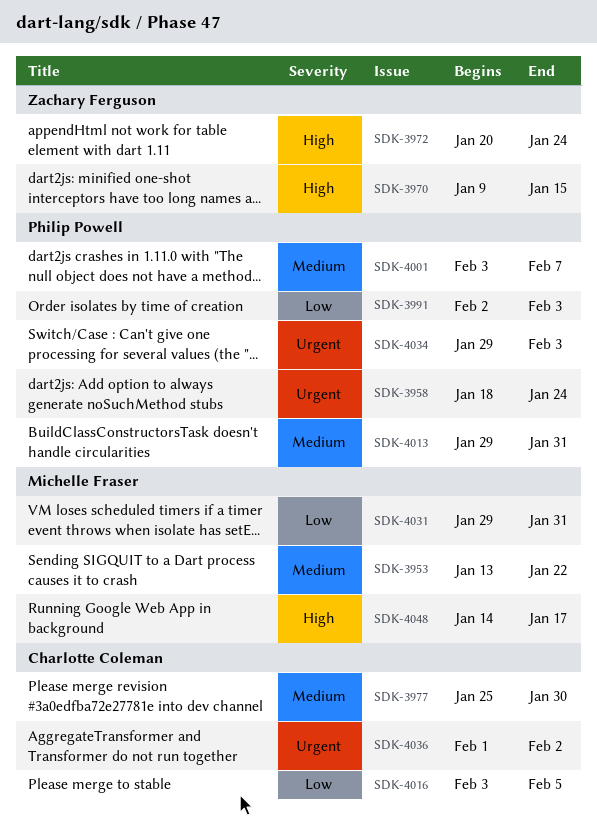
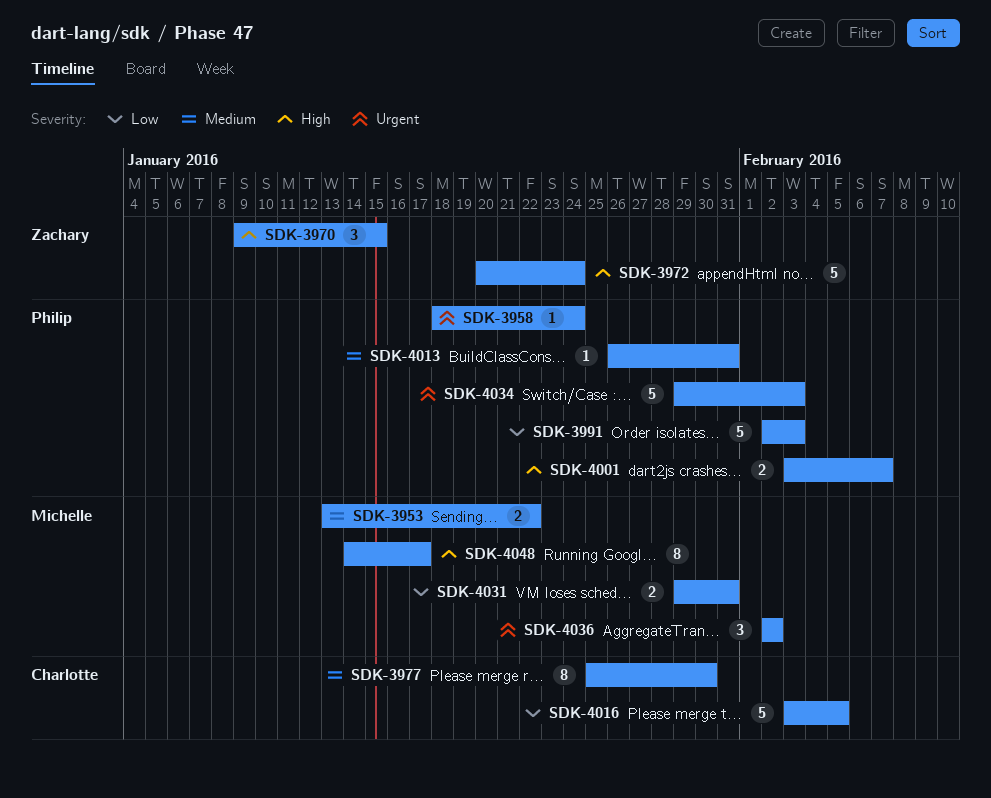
SDK-4001, priority: Medium -> High
SDK-4013, start: Jan 29 -> Jan 26
SDK-4036, owner: Charlotte Coleman -> Michelle Fraser
SDK-4036, start: Feb 1 -> Feb 2

